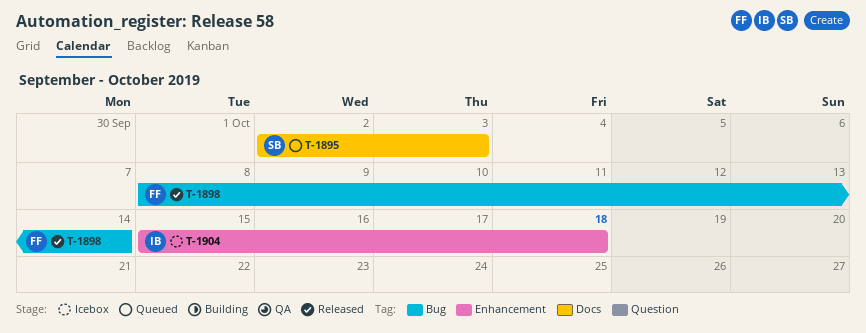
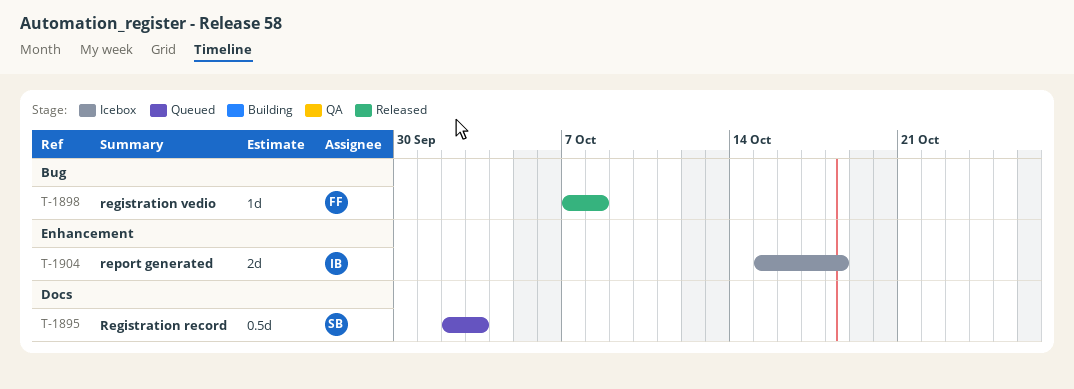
T-1898, start: Oct 8 -> Oct 7
T-1898, due: Oct 14 -> Oct 8

